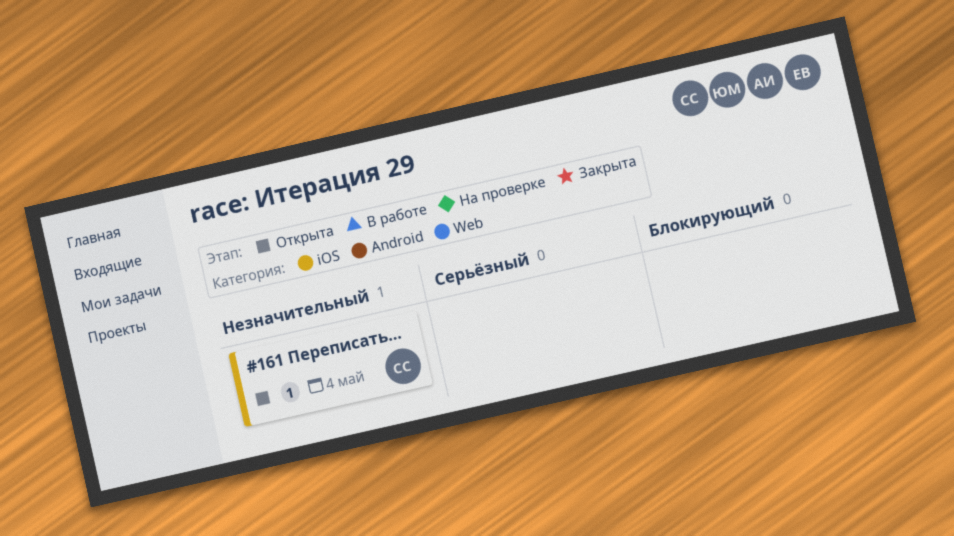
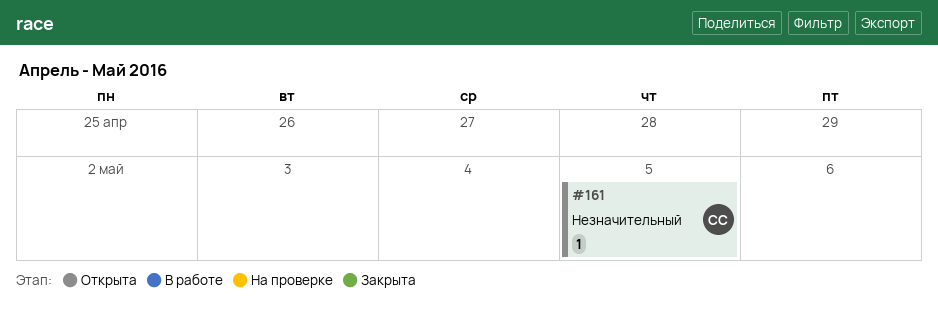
#161, due: May 4 -> May 5

